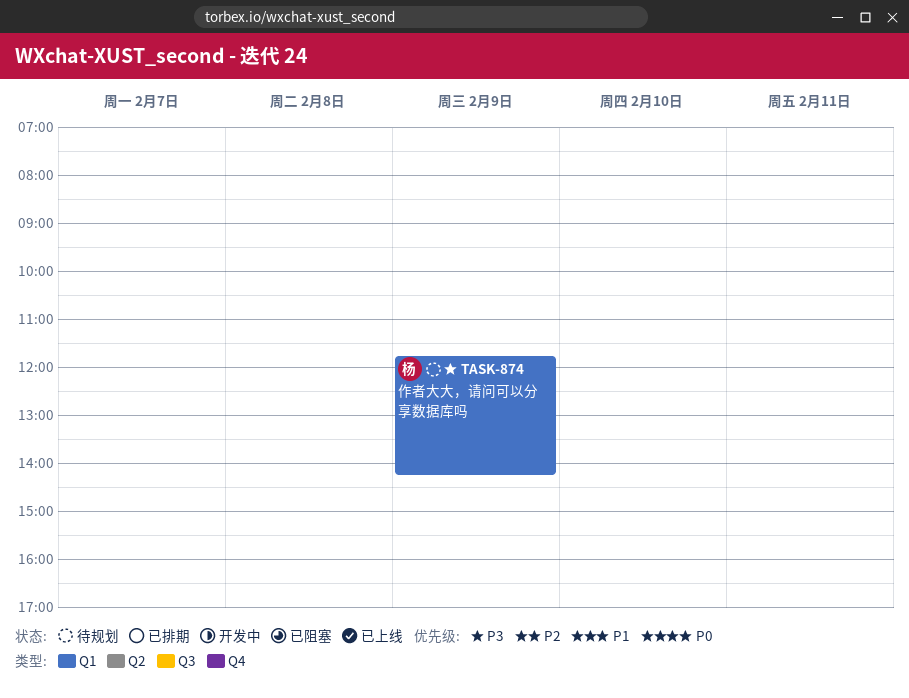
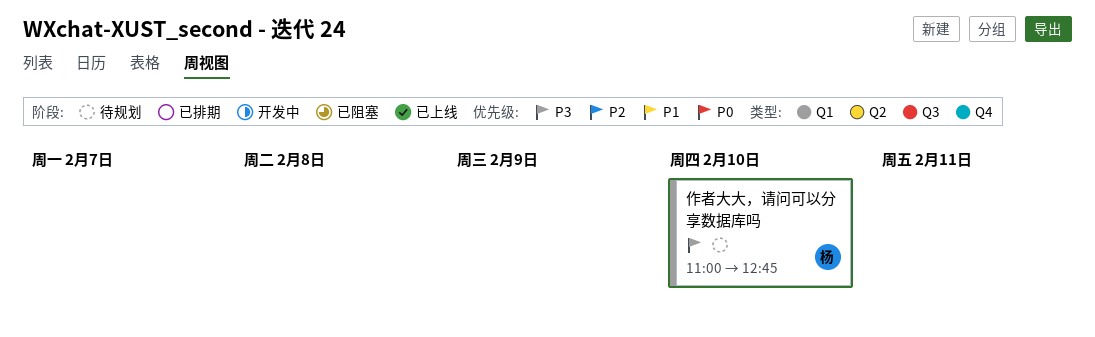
作者大大，请问可以分享数据库吗, day: Feb 9 -> Feb 10
作者大大，请问可以分享数据库吗, begins: 11:45 -> 11:00
作者大大，请问可以分享数据库吗, ends: 14:15 -> 12:45

